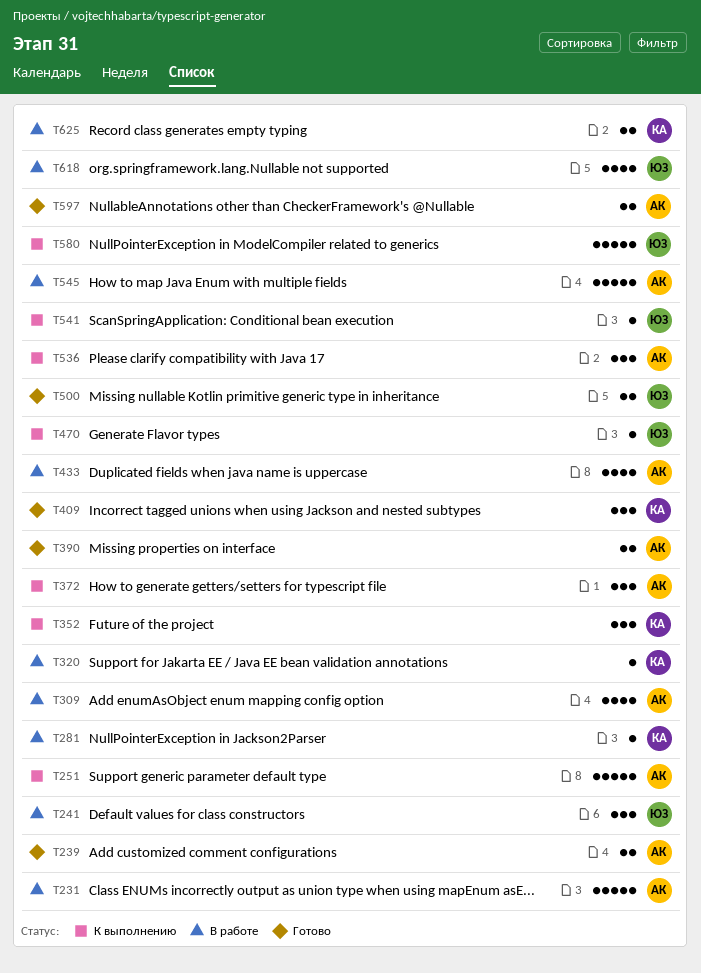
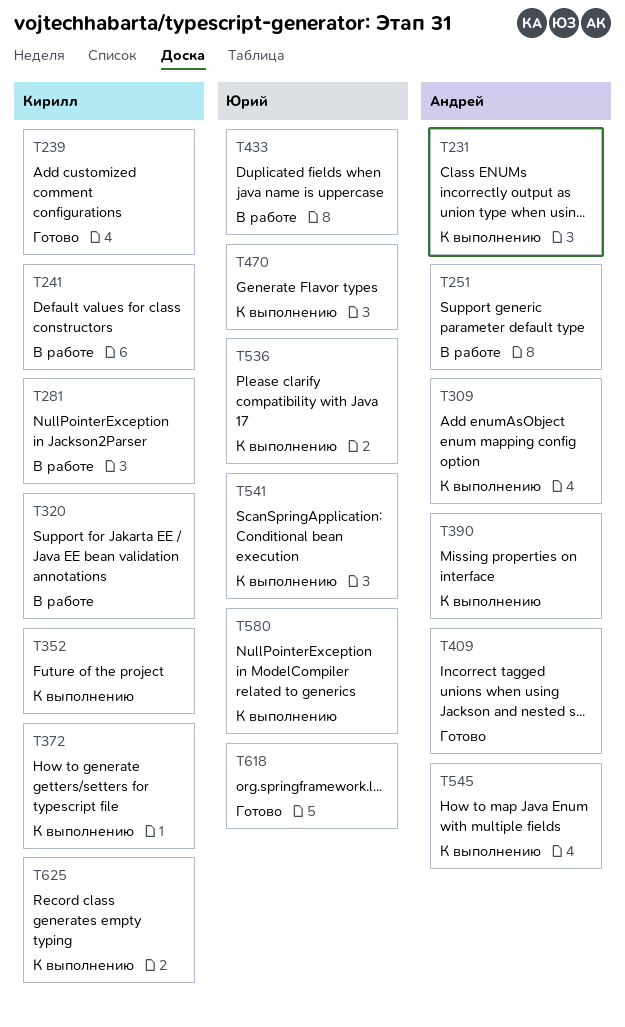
T231, status: В работе -> К выполнению
T239, owner: Андрей -> Кирилл
T241, owner: Юрий -> Кирилл
T251, status: К выполнению -> В работе
T309, status: В работе -> К выполнению
T372, owner: Андрей -> Кирилл
T390, status: Готово -> К выполнению
T409, owner: Кирилл -> Андрей
T433, owner: Андрей -> Юрий
T500: present -> none
T536, owner: Андрей -> Юрий
T545, status: В работе -> К выполнению
T597: present -> none
T618, status: В работе -> Готово
T625, status: В работе -> К выполнению

